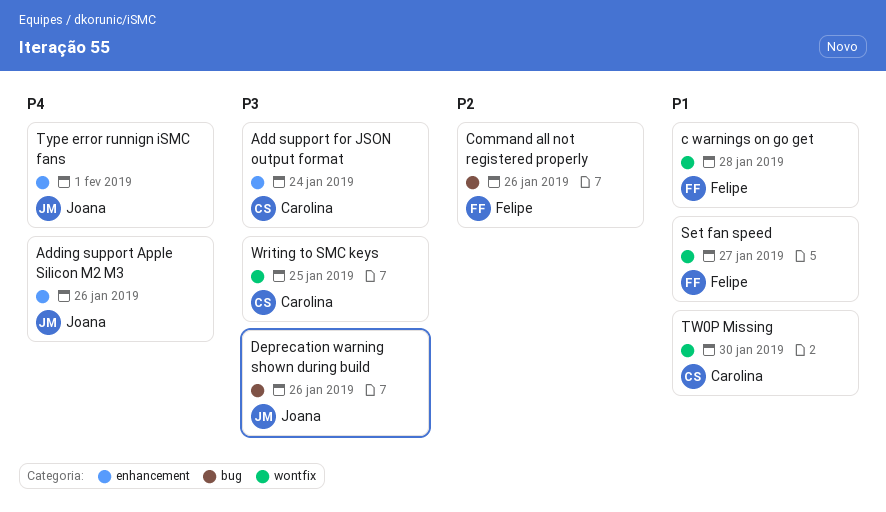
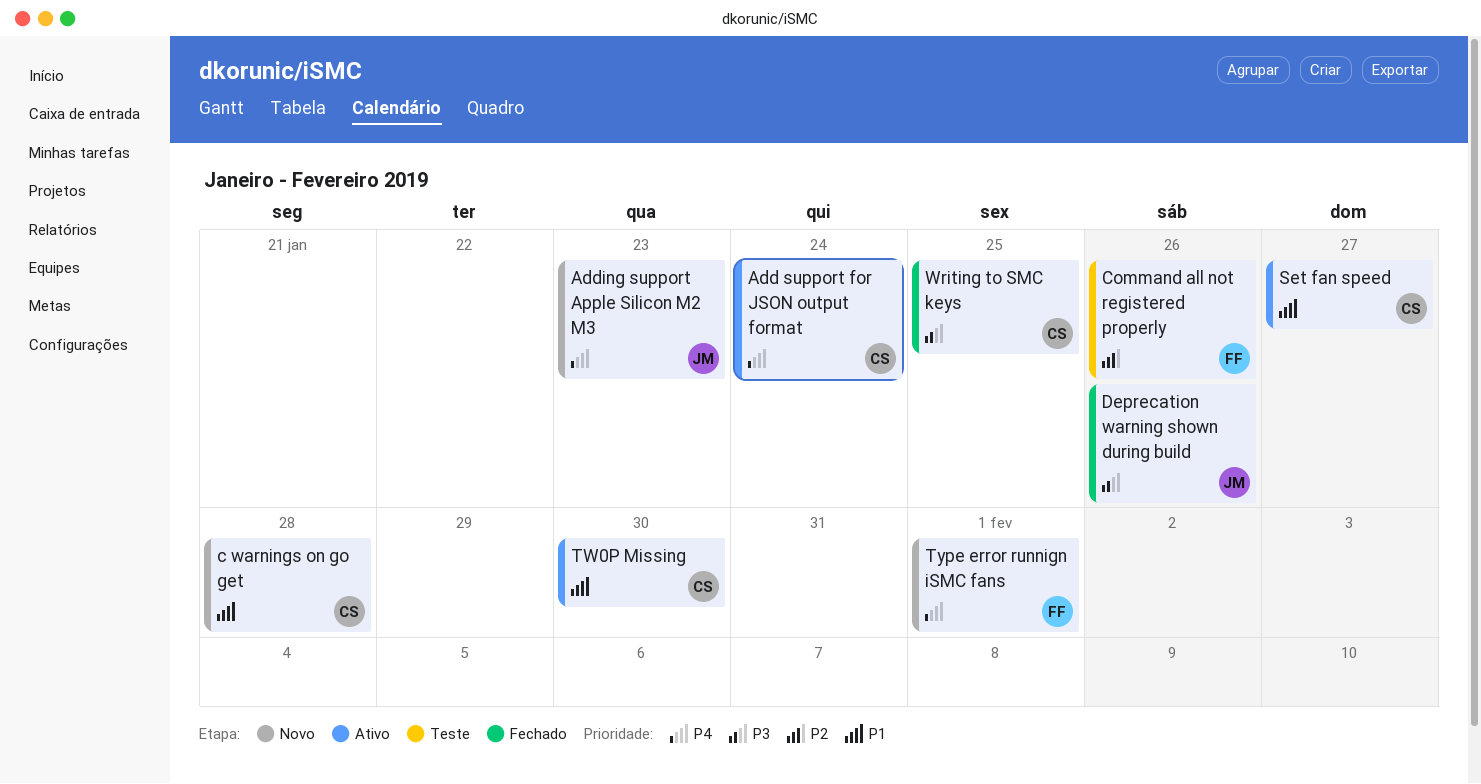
Add support for JSON output format, priority: P3 -> P4
Adding support Apple Silicon M2 M3, due: Jan 26 -> Jan 23
c warnings on go get, owner: Felipe -> Carolina
Set fan speed, owner: Felipe -> Carolina
Type error runnign iSMC fans, owner: Joana -> Felipe

